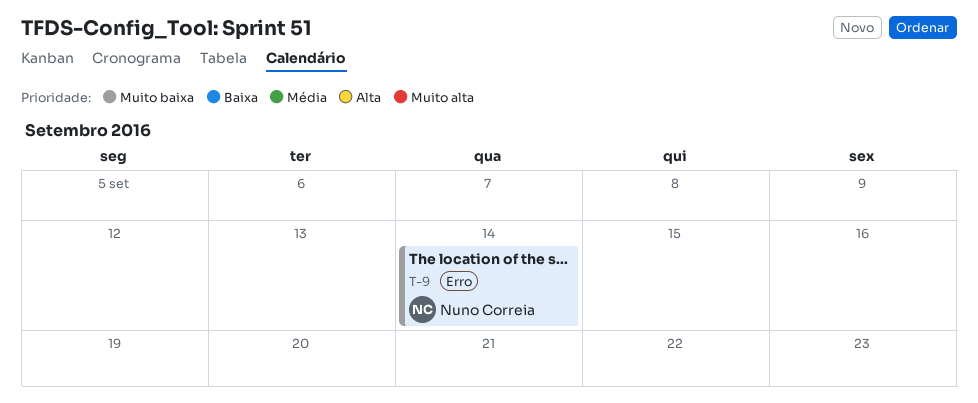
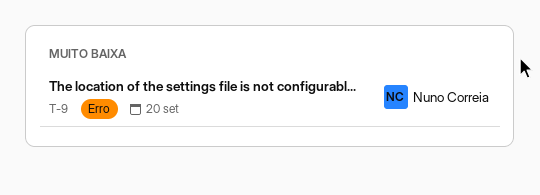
T-9, due: Sep 14 -> Sep 20

